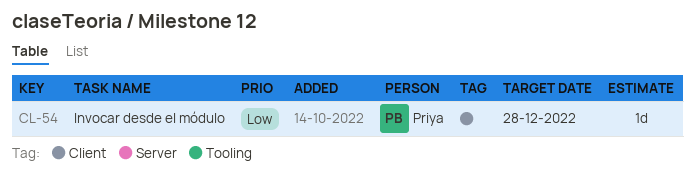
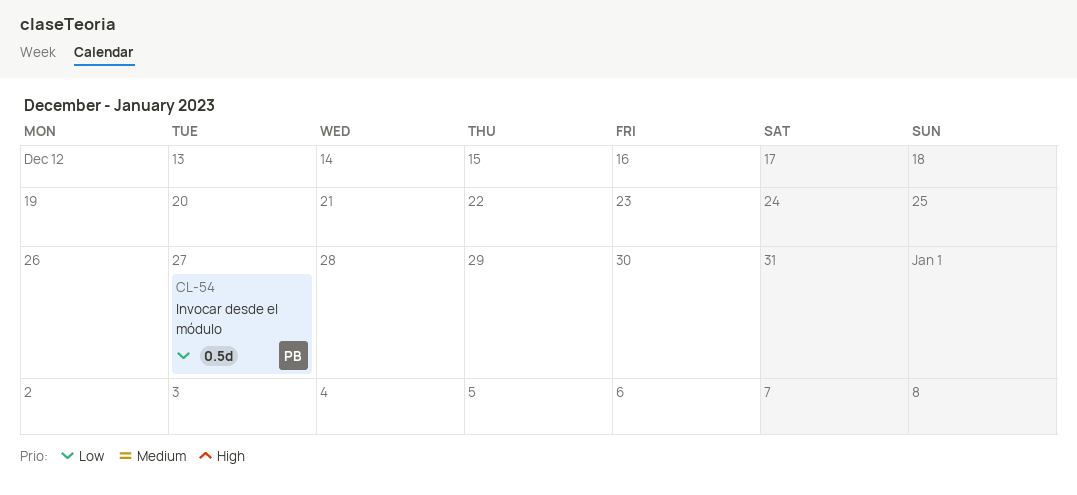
CL-54, estimate: 1d -> 0.5d
CL-54, due: Dec 28 -> Dec 27

